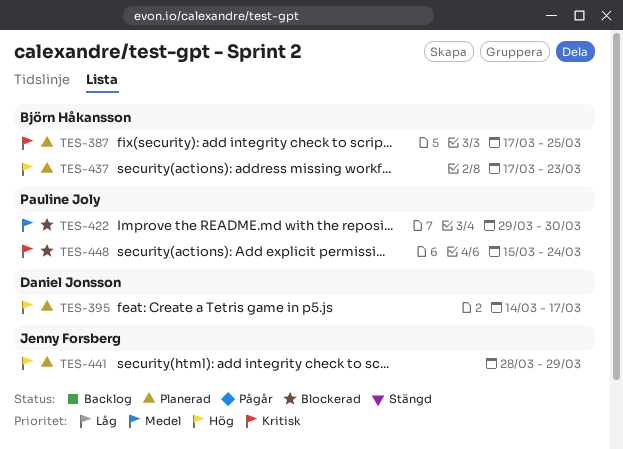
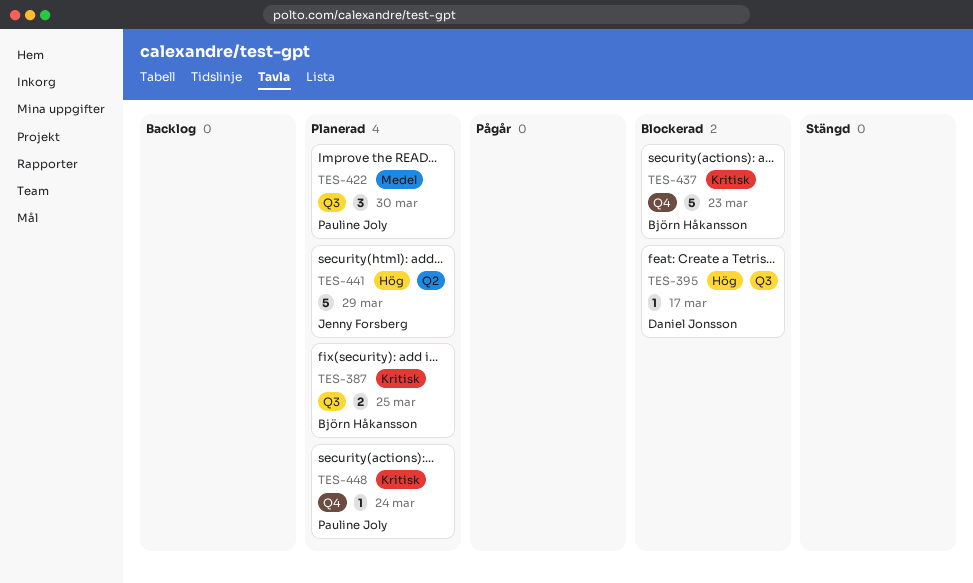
TES-395, status: Planerad -> Blockerad
TES-422, status: Blockerad -> Planerad
TES-437, status: Planerad -> Blockerad
TES-437, priority: Hög -> Kritisk
TES-448, status: Blockerad -> Planerad

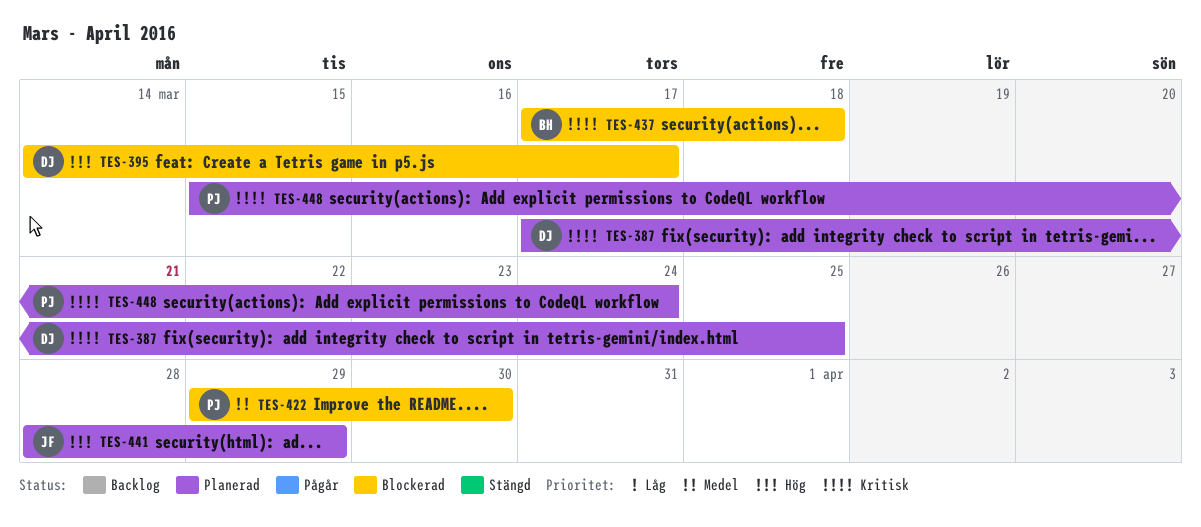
TES-387, owner: Björn Håkansson -> Daniel Jonsson
TES-422, status: Planerad -> Blockerad
TES-437, due: Mar 23 -> Mar 18

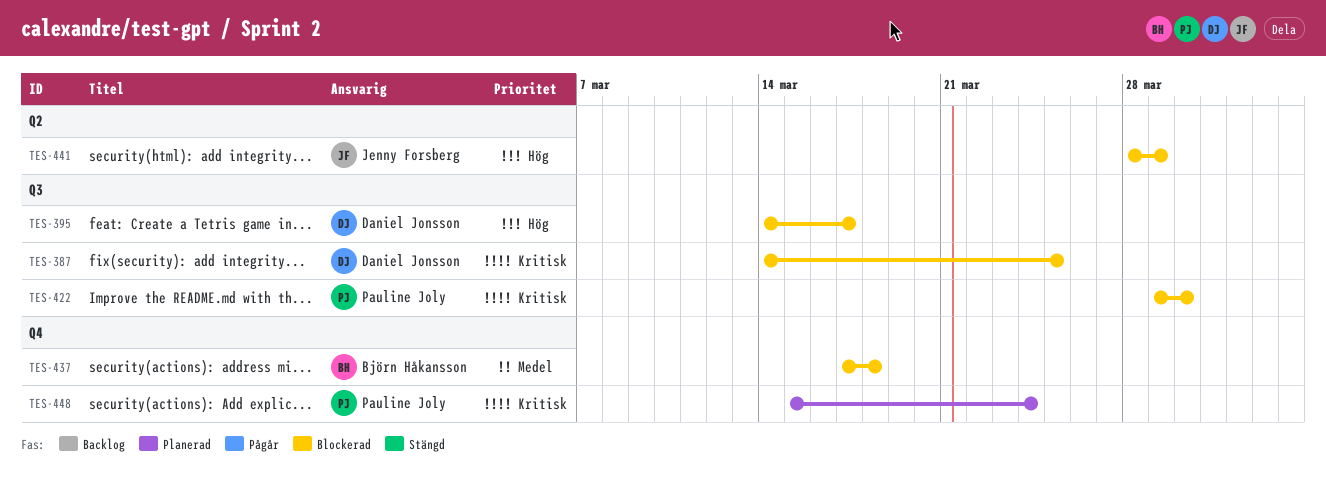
TES-387, status: Planerad -> Blockerad
TES-387, start: Mar 17 -> Mar 14
TES-422, priority: Medel -> Kritisk
TES-437, priority: Kritisk -> Medel
TES-441, status: Planerad -> Blockerad

